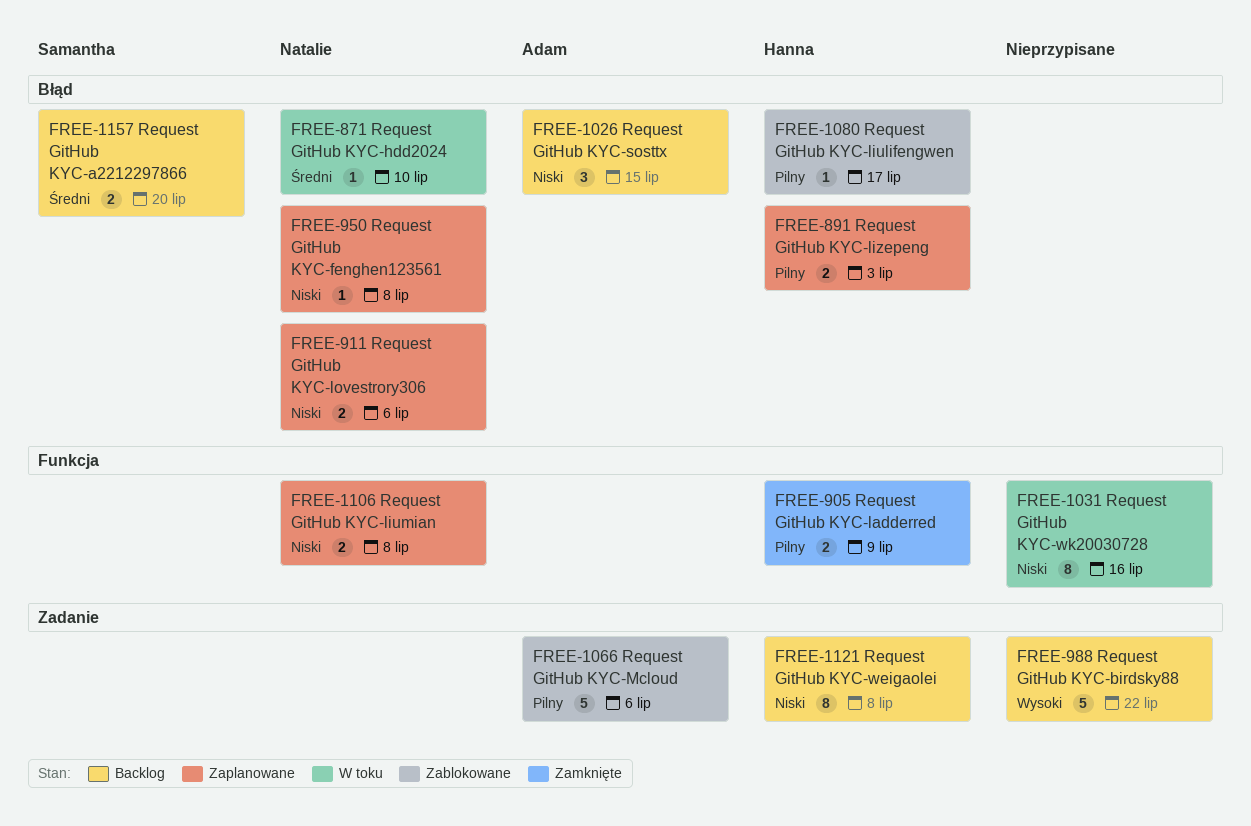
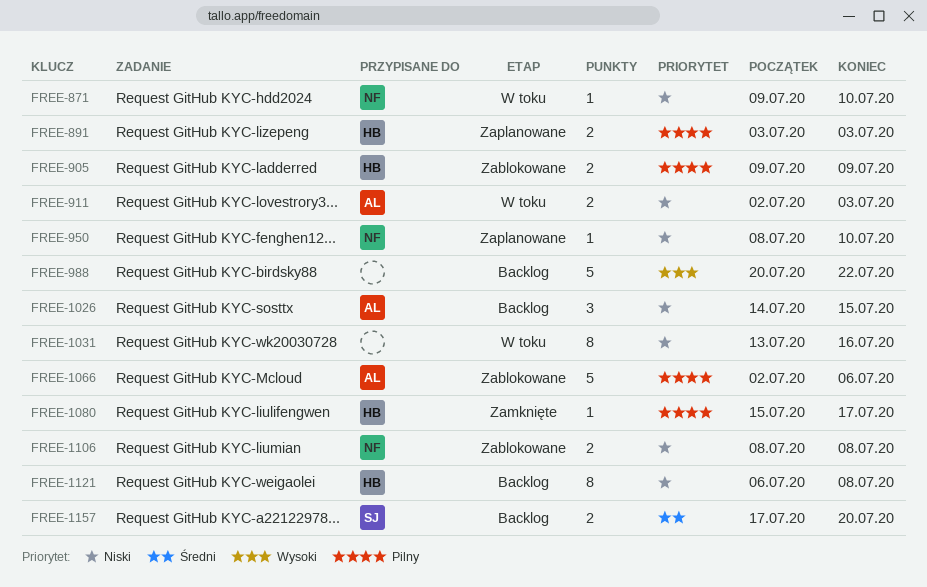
FREE-871, priority: Średni -> Niski
FREE-905, status: Zamknięte -> Zablokowane
FREE-911, status: Zaplanowane -> W toku
FREE-911, owner: Natalie -> Adam
FREE-911, due: Jul 6 -> Jul 3
FREE-950, due: Jul 8 -> Jul 10
FREE-1080, status: Zablokowane -> Zamknięte
FREE-1106, status: Zaplanowane -> Zablokowane

